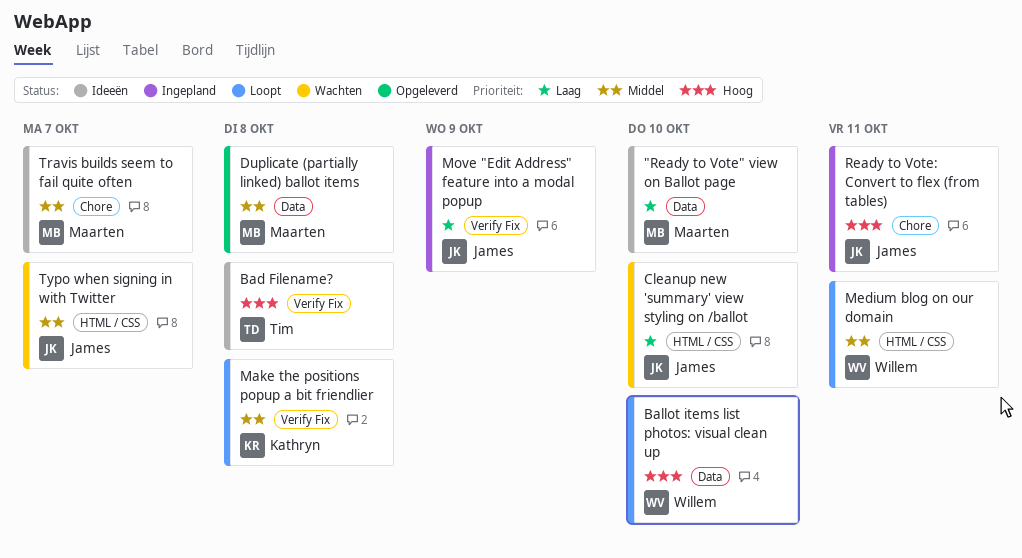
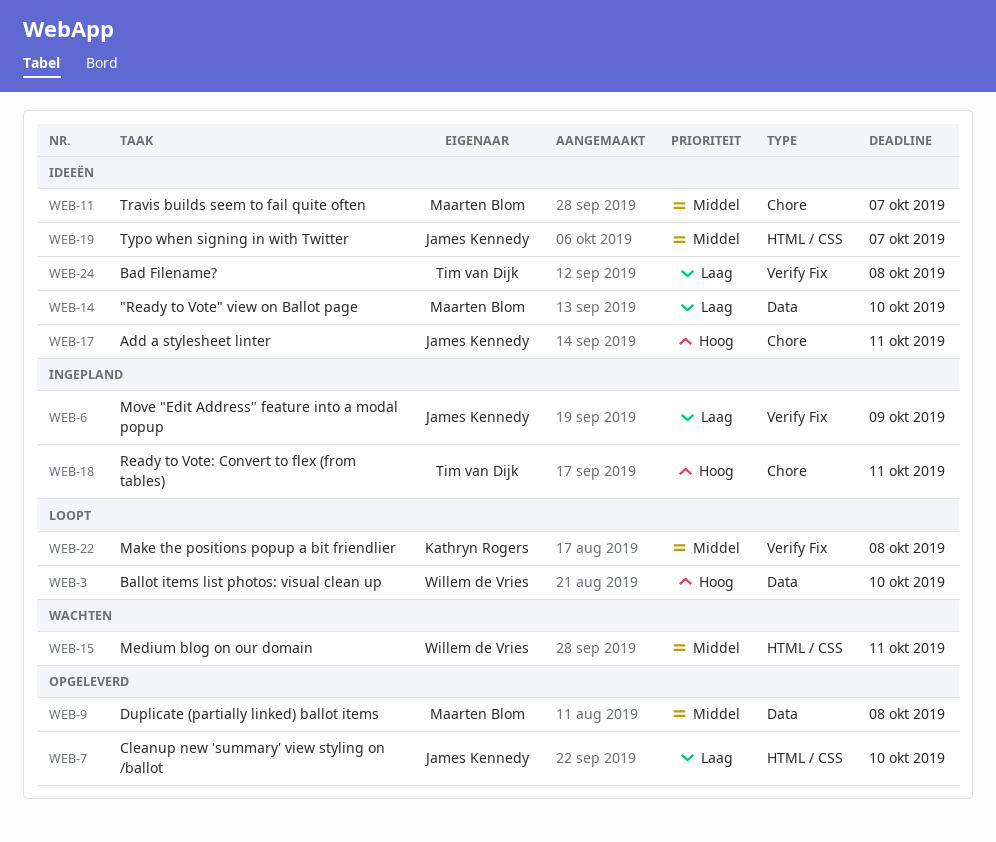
Add a stylesheet linter: none -> present
Bad Filename?, priority: Hoog -> Laag
Cleanup new 'summary' view styling on /ballot, status: Wachten -> Opgeleverd
Medium blog on our domain, status: Loopt -> Wachten
Ready to Vote: Convert to flex (from tables), owner: James Kennedy -> Tim van Dijk
Typo when signing in with Twitter, status: Wachten -> Ideeën

